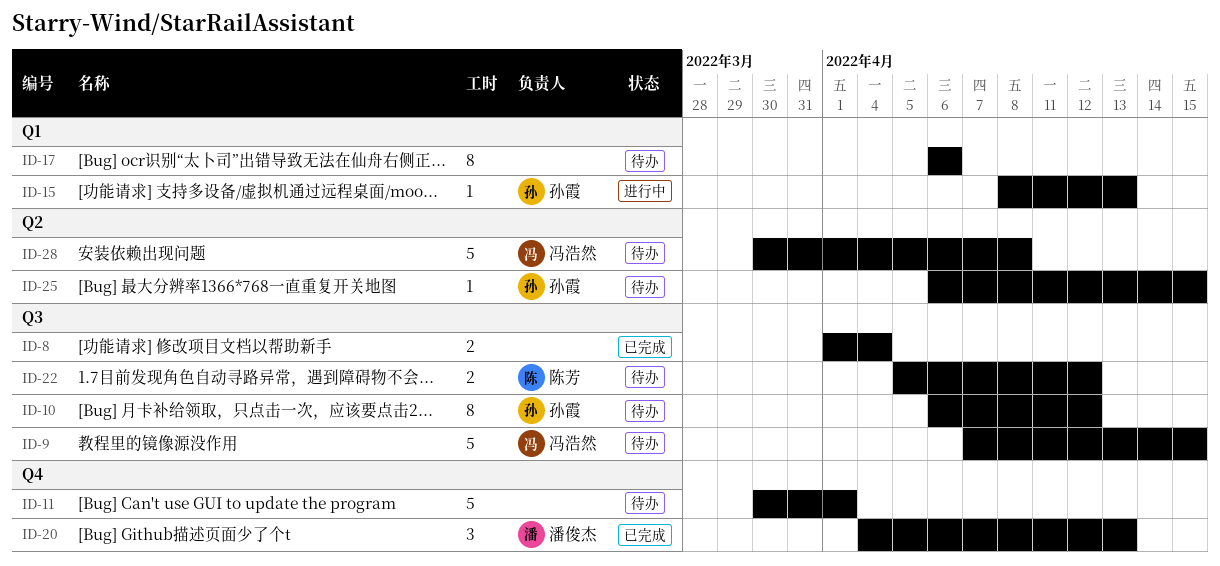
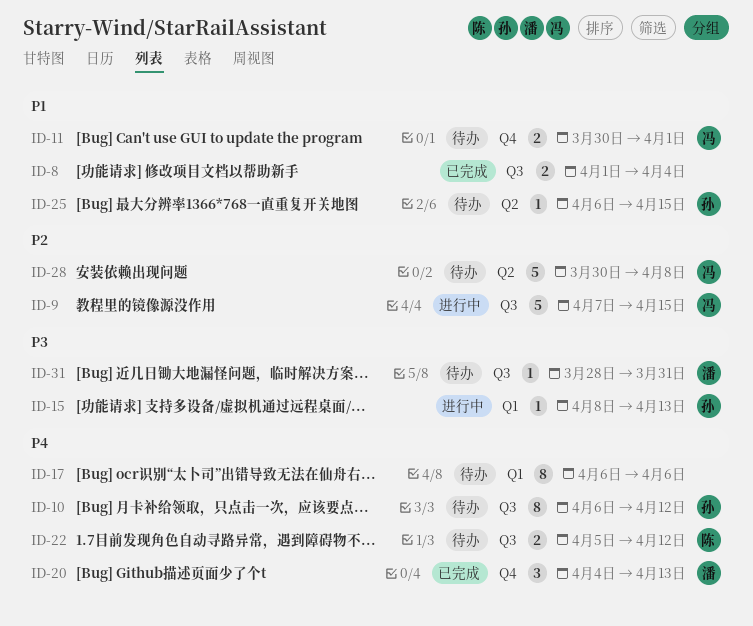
ID-9, status: 待办 -> 进行中
ID-11, owner: none -> 冯浩然
ID-11, estimate: 5 -> 2
ID-31: none -> present

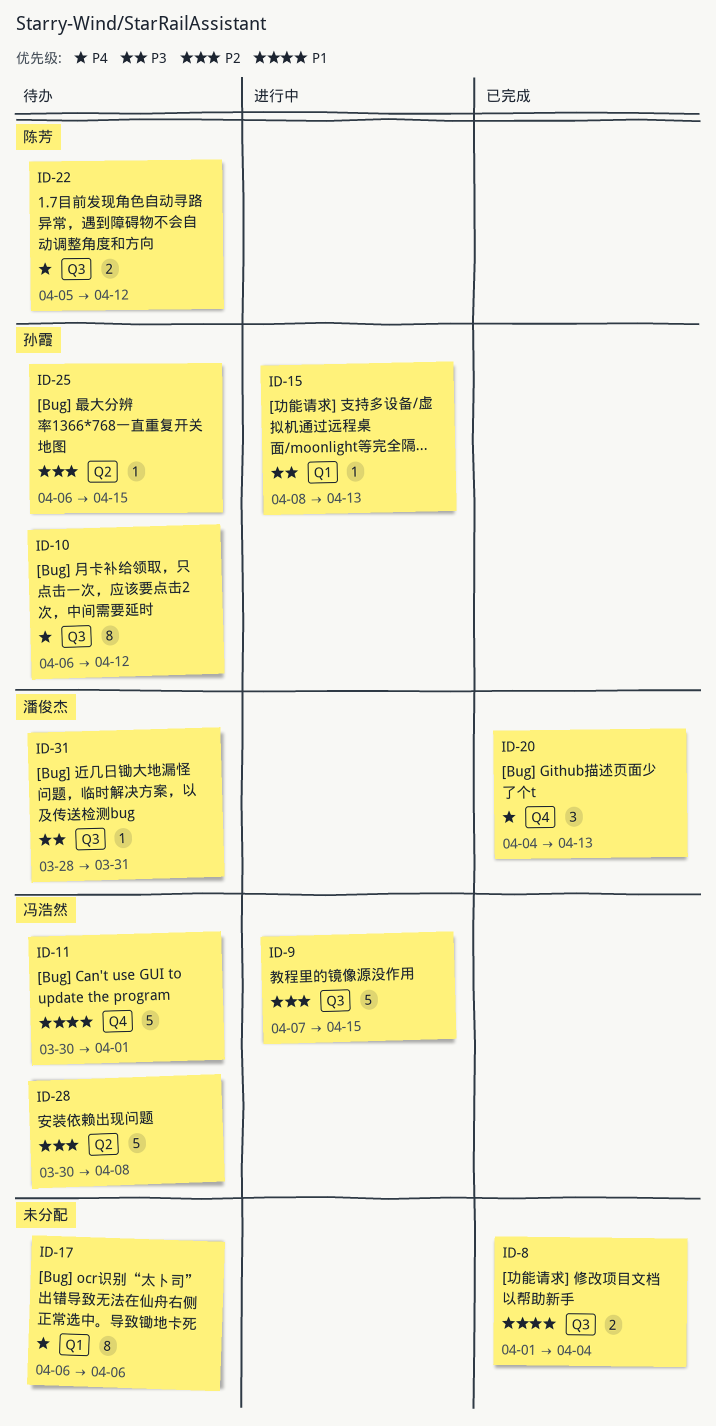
ID-11, estimate: 2 -> 5
ID-25, priority: P1 -> P2

